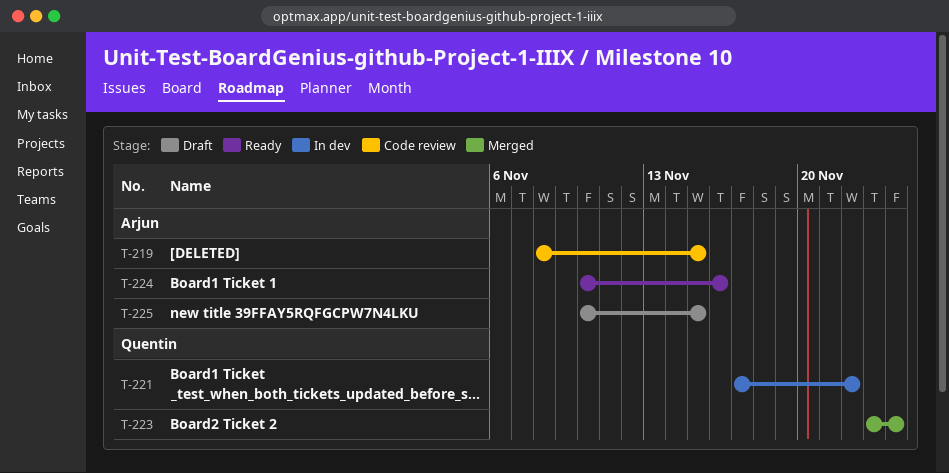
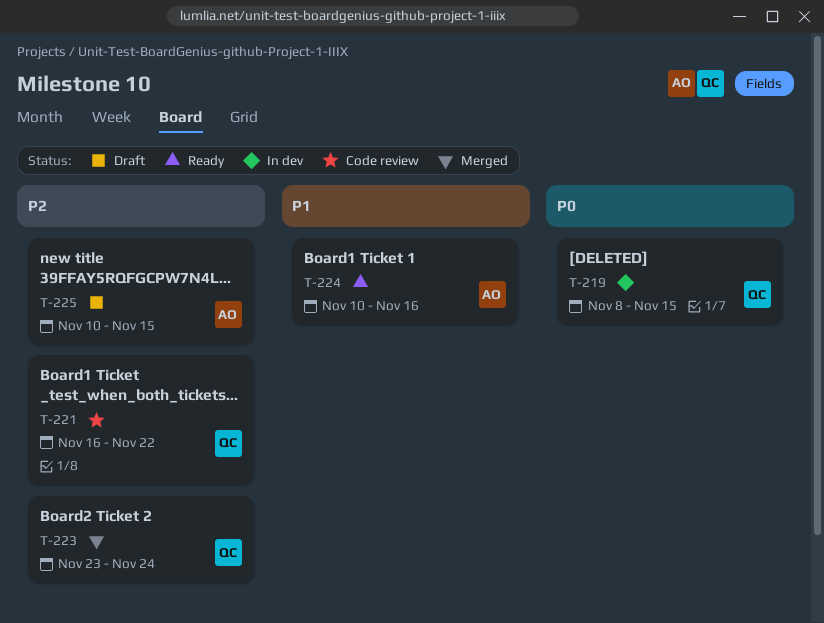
T-219, status: Code review -> In dev
T-219, owner: Arjun -> Quentin
T-221, status: In dev -> Code review
T-221, start: Nov 17 -> Nov 16

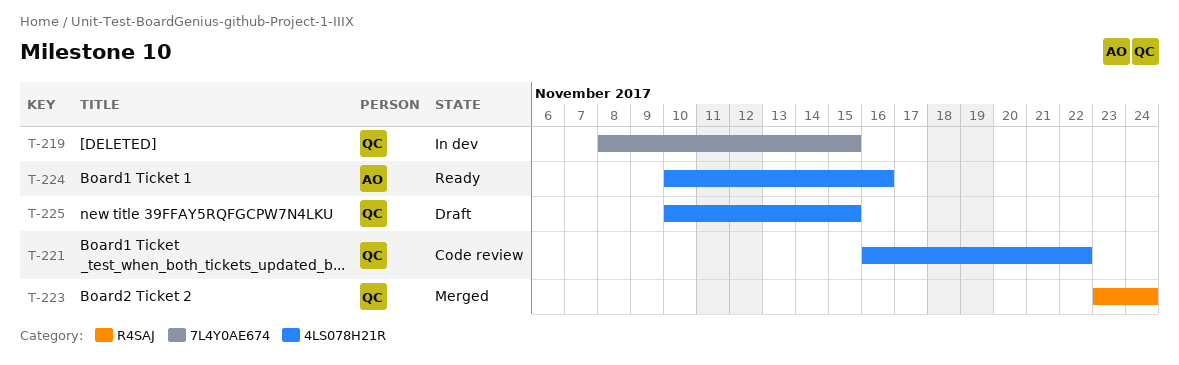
T-225, owner: AO -> QC

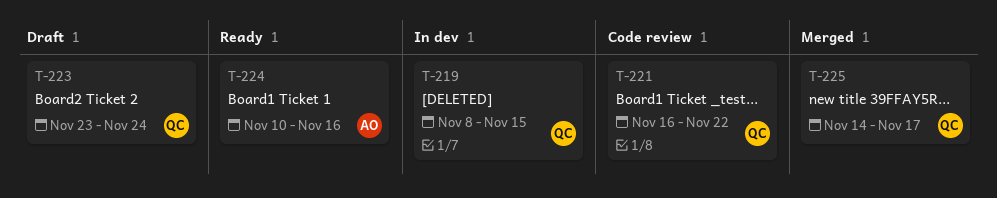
T-223, status: Merged -> Draft
T-225, status: Draft -> Merged
T-225, start: Nov 10 -> Nov 14
T-225, due: Nov 15 -> Nov 17

